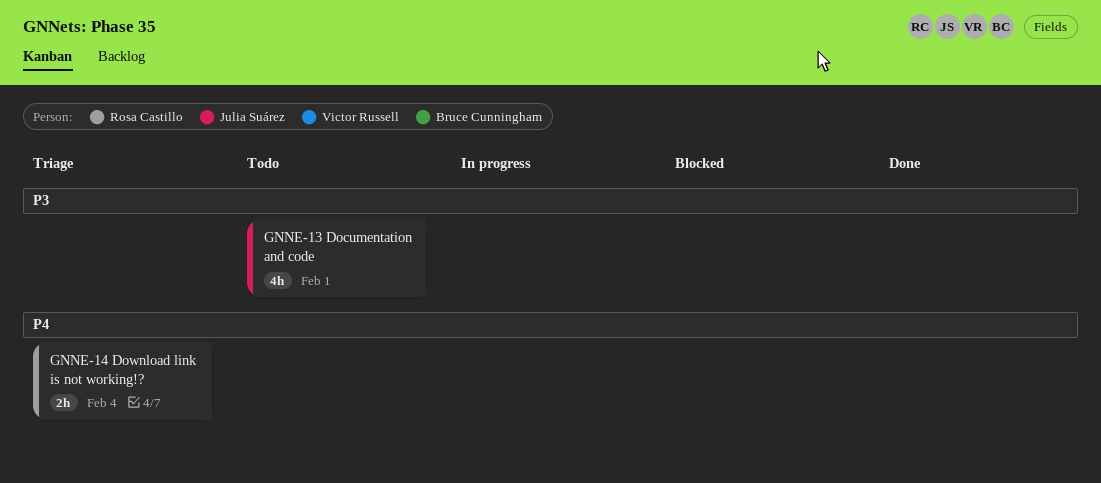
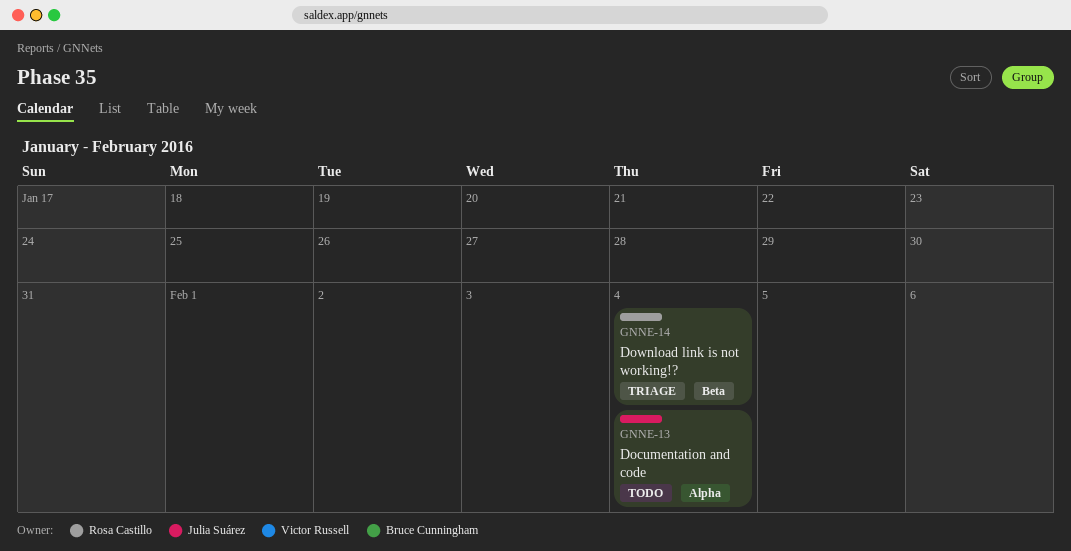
GNNE-13, due: Feb 1 -> Feb 4

